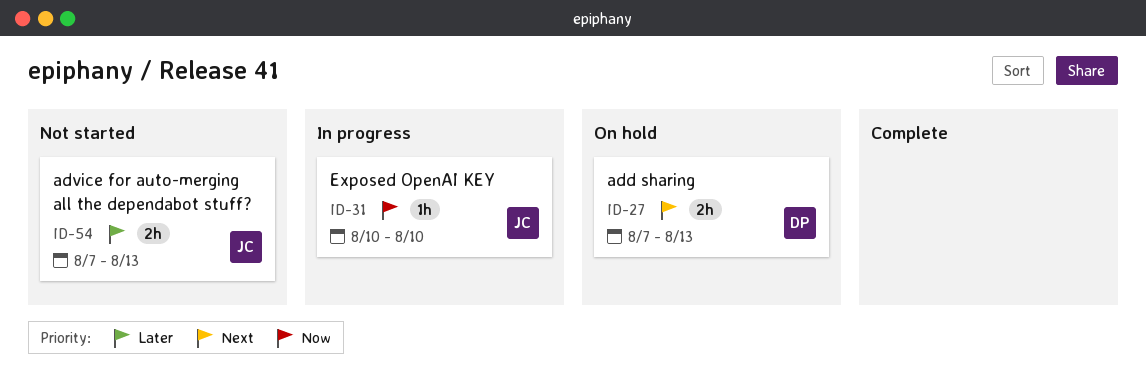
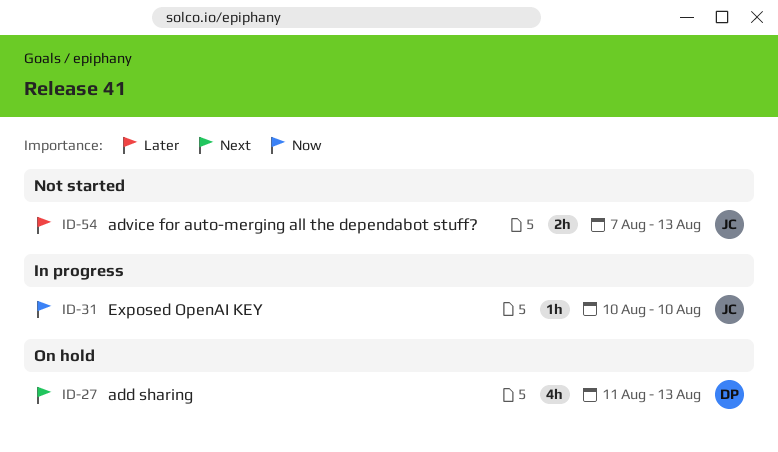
ID-27, estimate: 2h -> 4h
ID-27, start: Aug 7 -> Aug 11

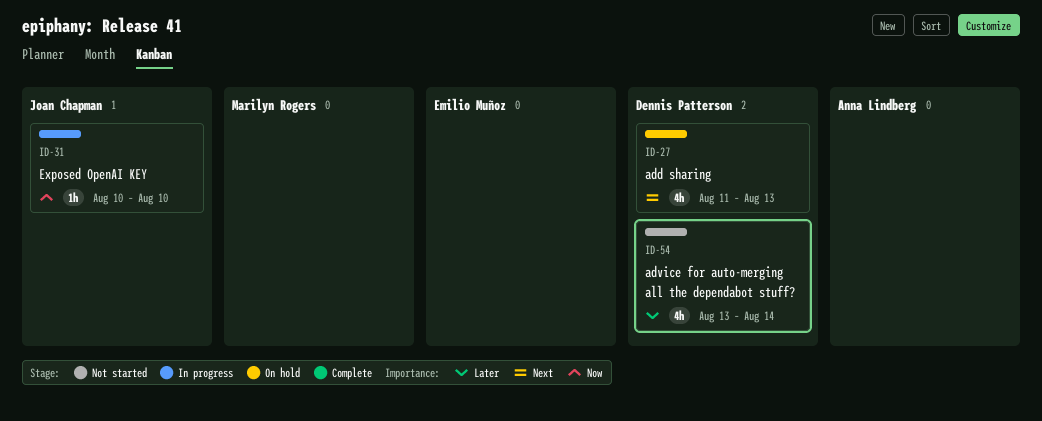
ID-54, owner: Joan Chapman -> Dennis Patterson
ID-54, estimate: 2h -> 4h
ID-54, start: Aug 7 -> Aug 13
ID-54, due: Aug 13 -> Aug 14

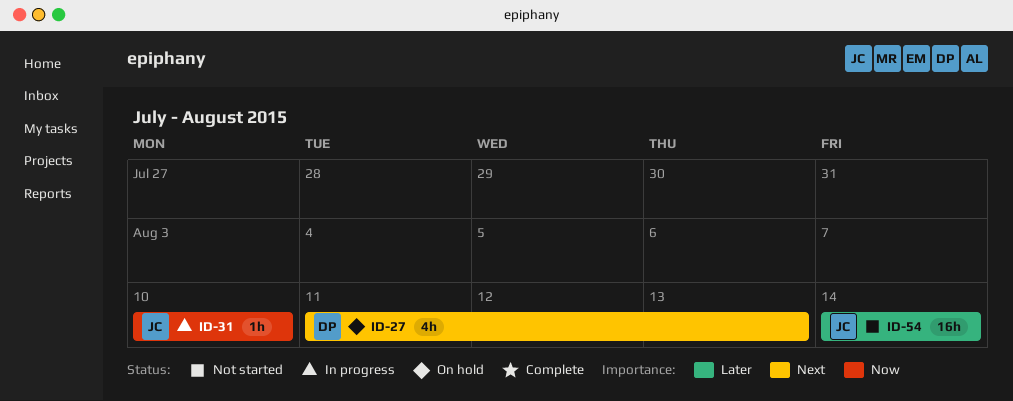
ID-54, owner: Dennis Patterson -> Joan Chapman
ID-54, estimate: 4h -> 16h
ID-54, start: Aug 13 -> Aug 14

